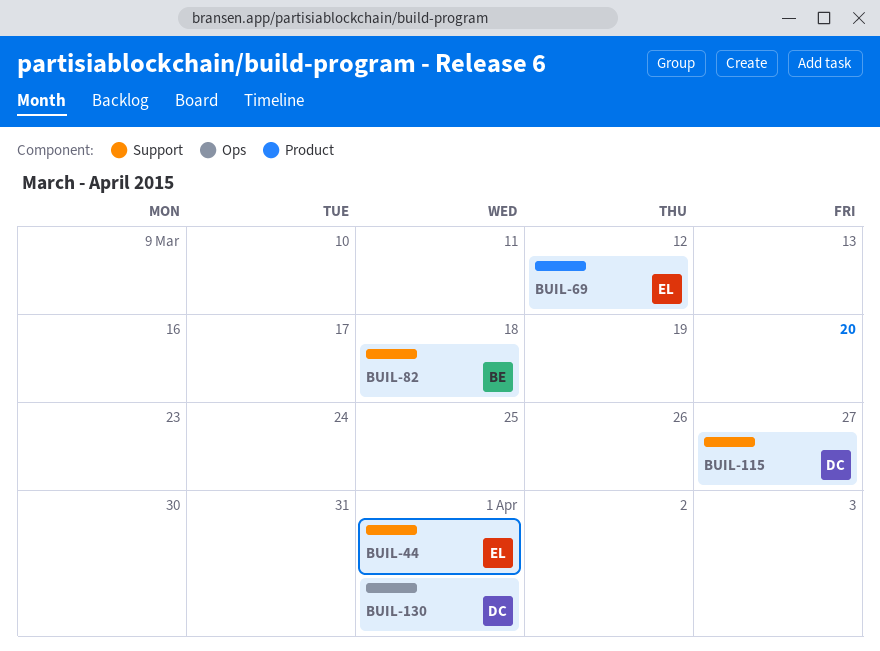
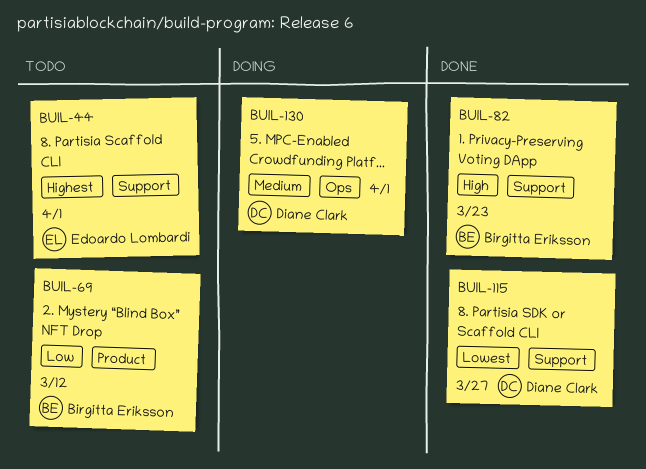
BUIL-69, owner: Edoardo Lombardi -> Birgitta Eriksson
BUIL-82, due: Mar 18 -> Mar 23

